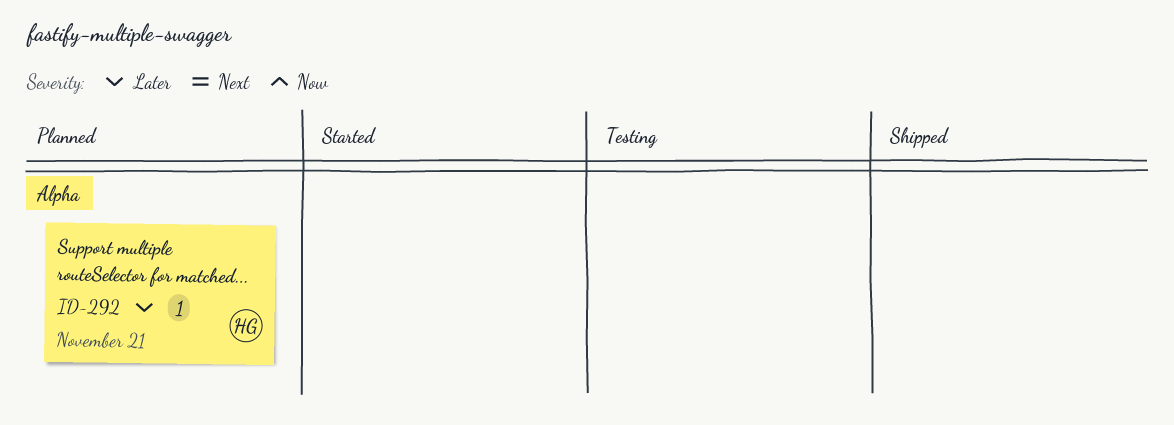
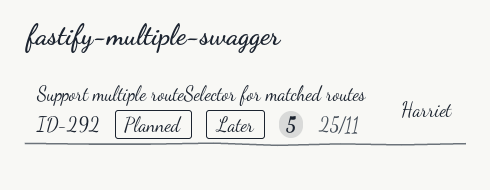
ID-292, estimate: 1 -> 5
ID-292, due: Nov 21 -> Nov 25

